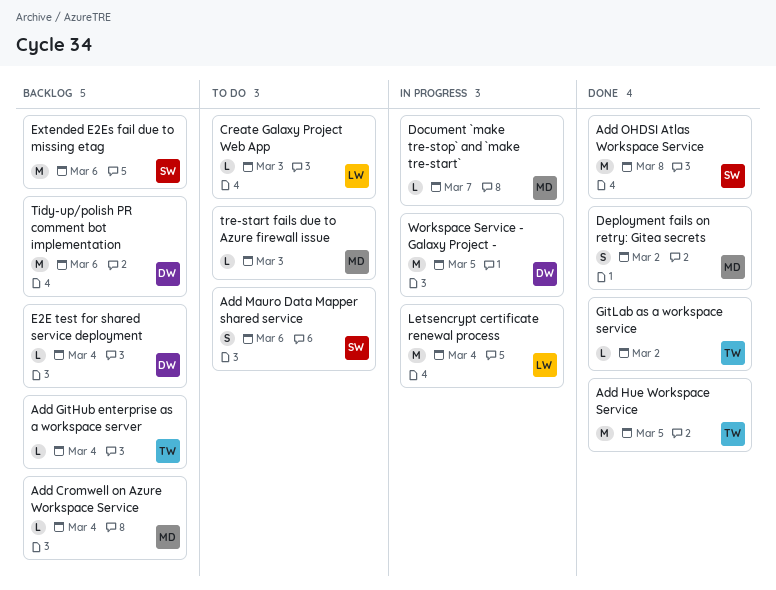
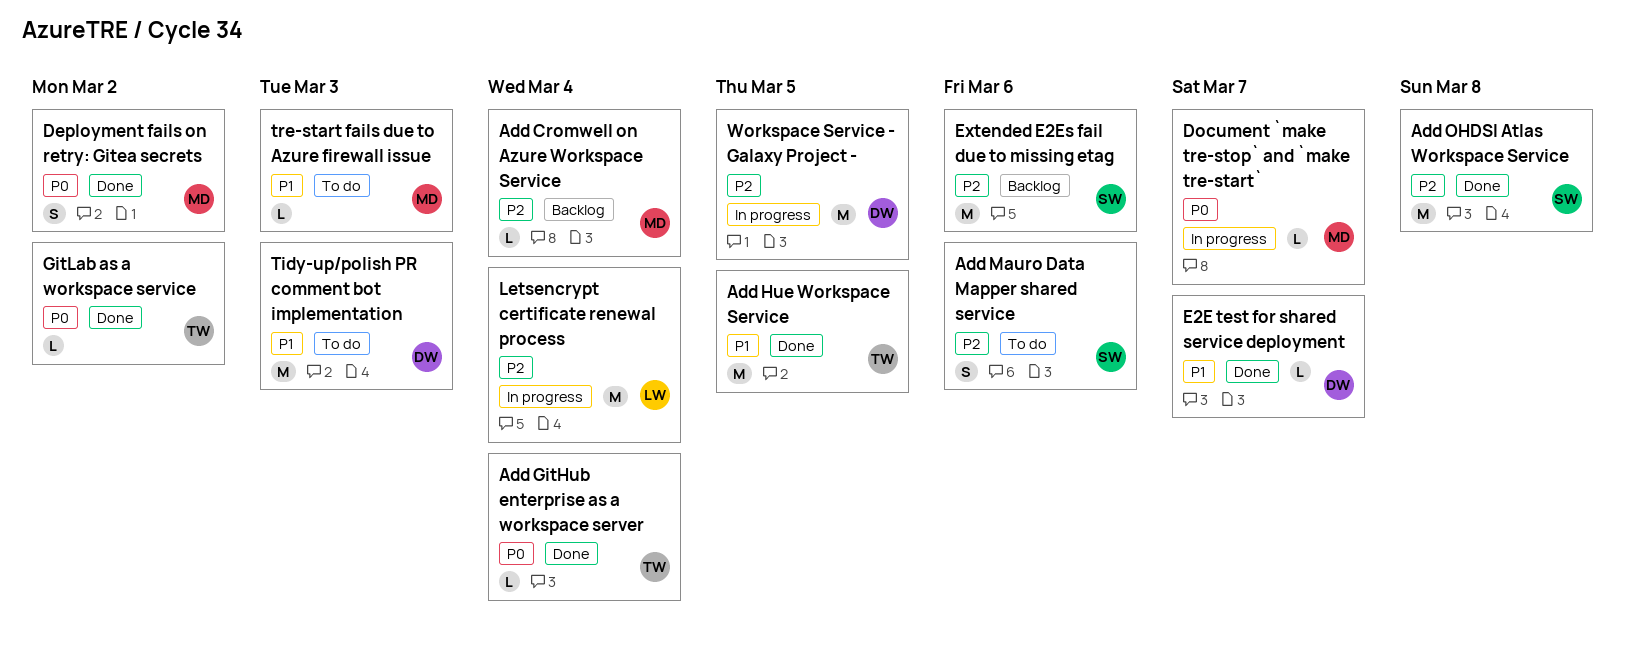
Add GitHub enterprise as a workspace server, status: Backlog -> Done
Create Galaxy Project Web App: present -> none
E2E test for shared service deployment, status: Backlog -> Done
E2E test for shared service deployment, due: Mar 4 -> Mar 7
Tidy-up/polish PR comment bot implementation, status: Backlog -> To do
Tidy-up/polish PR comment bot implementation, due: Mar 6 -> Mar 3

